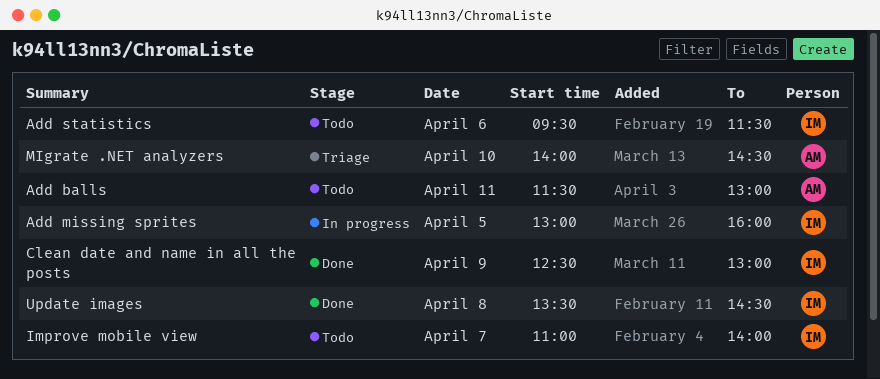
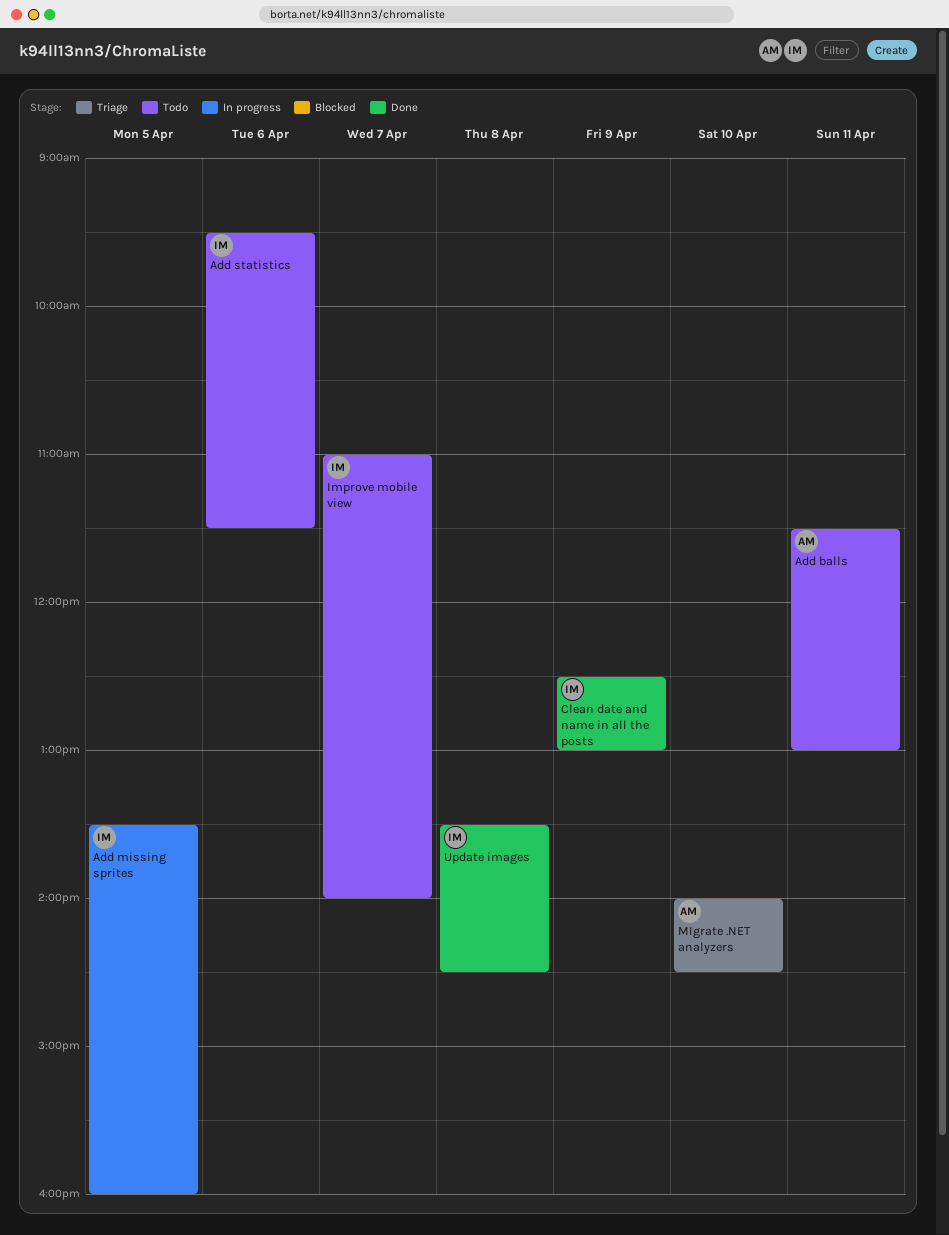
Add missing sprites, begins: 13:00 -> 13:30

